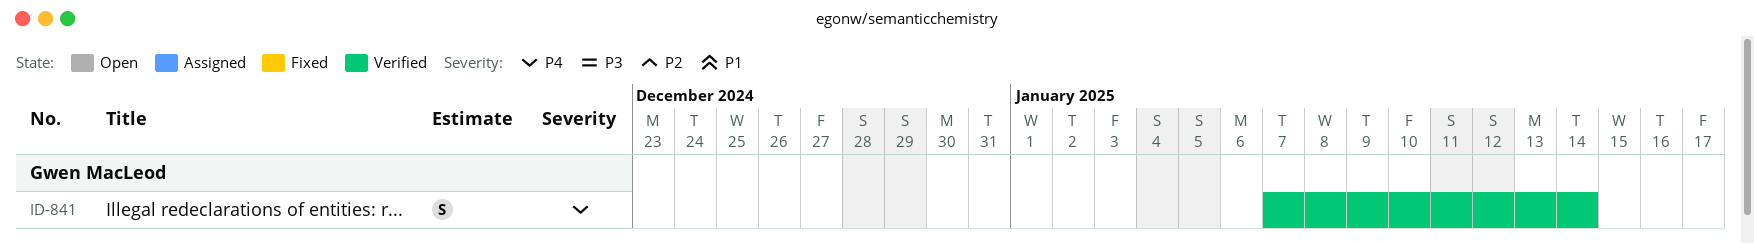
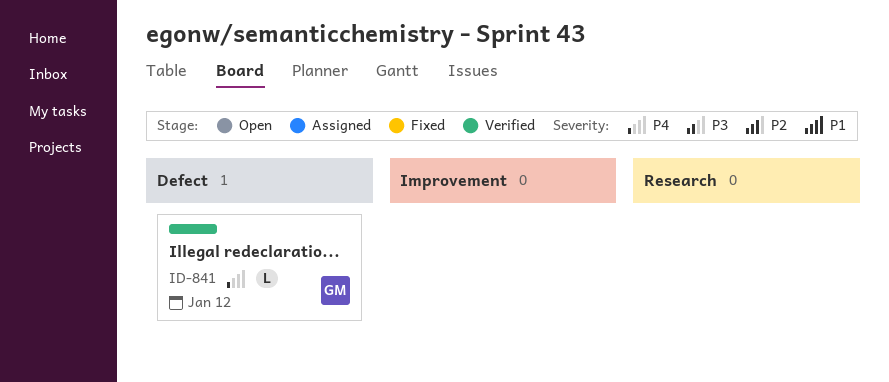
ID-841, estimate: S -> L
ID-841, due: Jan 14 -> Jan 12

